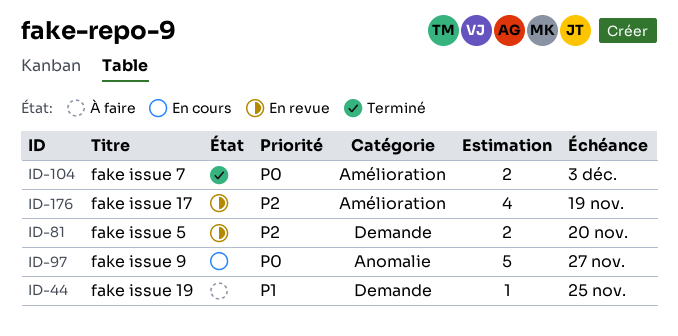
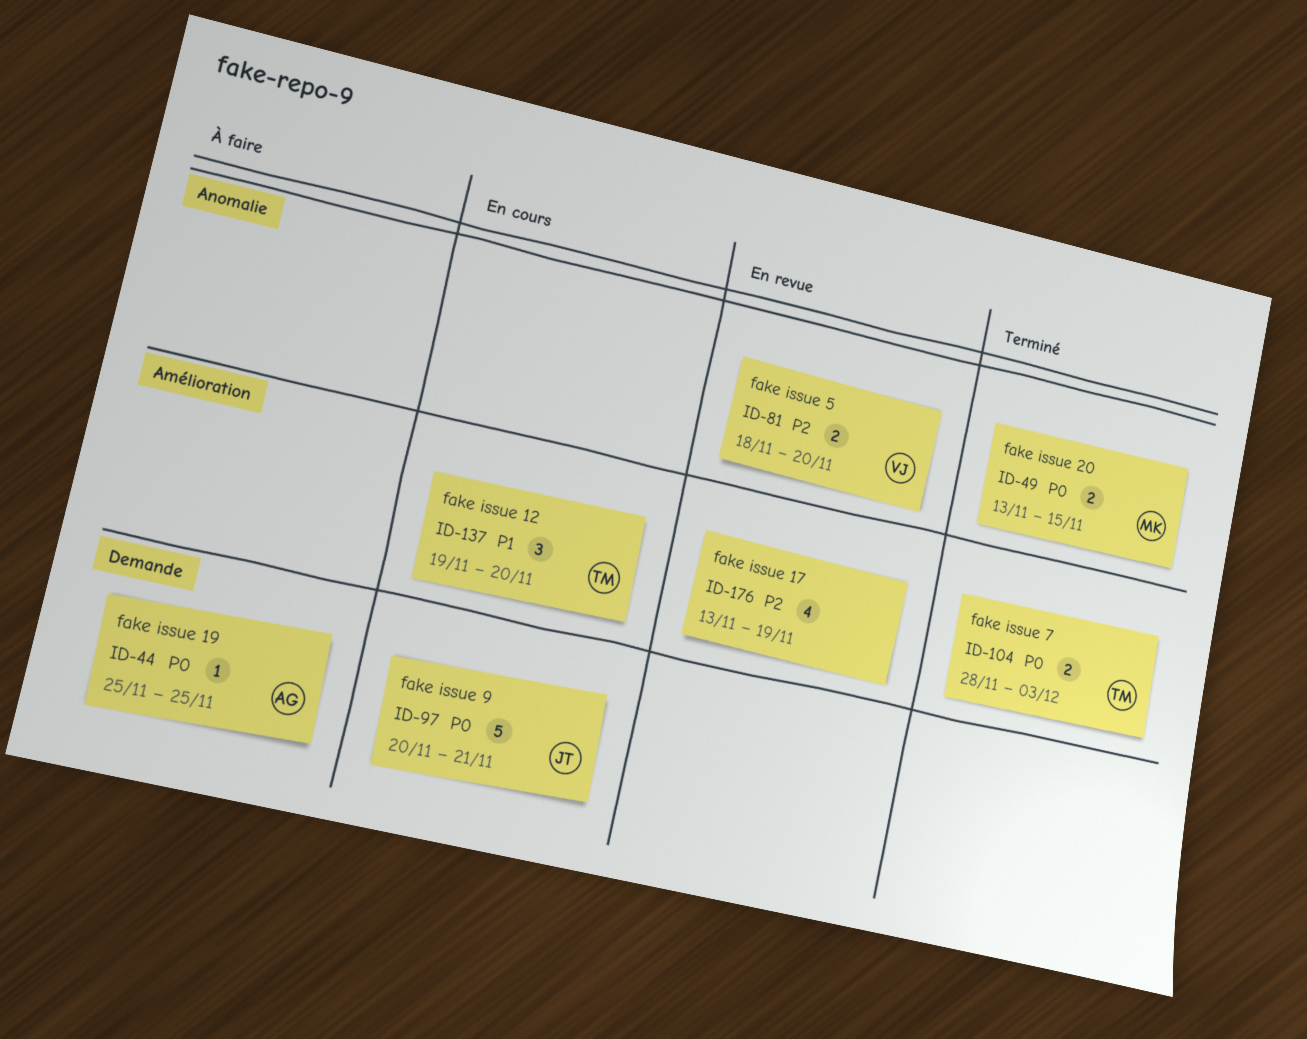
ID-44, priority: P1 -> P0
ID-49: none -> present
ID-81, label: Demande -> Anomalie
ID-97, label: Anomalie -> Demande
ID-97, due: Nov 27 -> Nov 21
ID-137: none -> present

